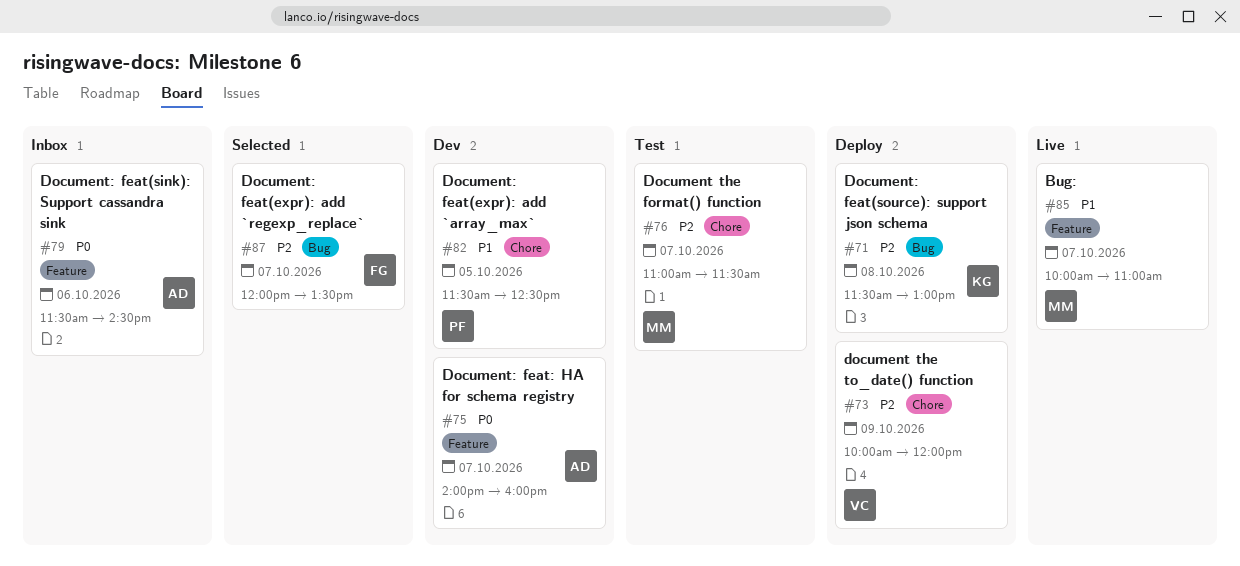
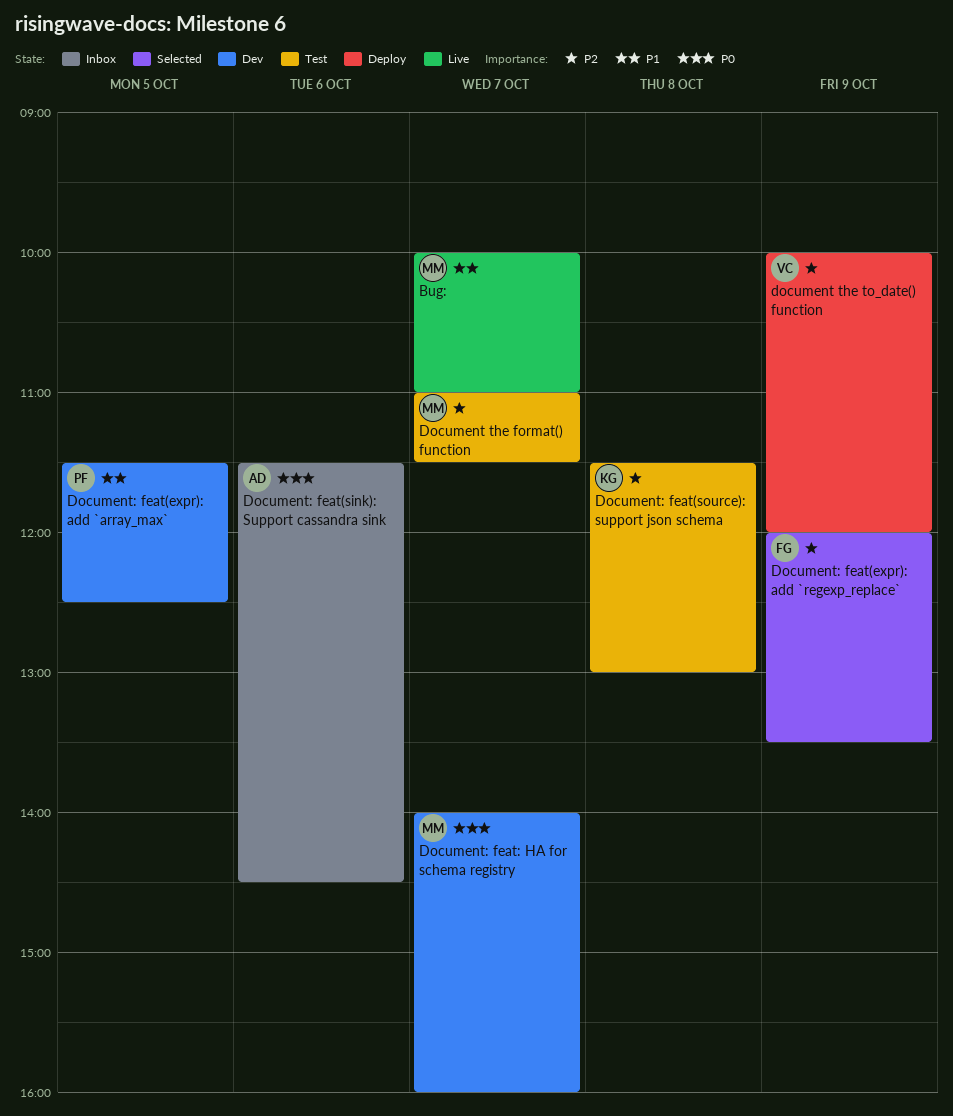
Document: feat(expr): add `regexp_replace`, day: Oct 7 -> Oct 9
Document: feat(source): support json schema, status: Deploy -> Test
Document: feat: HA for schema registry, owner: AD -> MM

